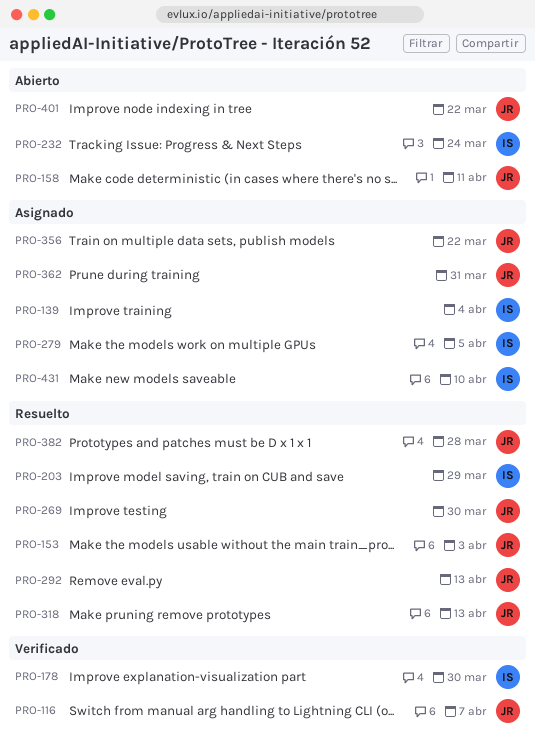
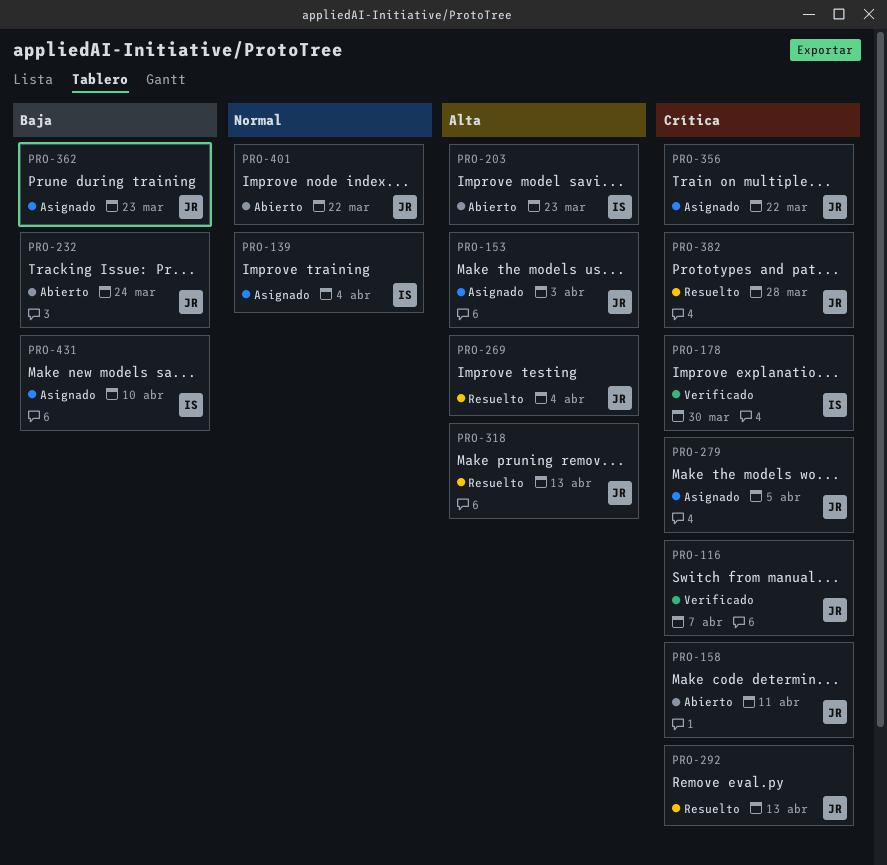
PRO-153, status: Resuelto -> Asignado
PRO-203, status: Resuelto -> Abierto
PRO-203, due: Mar 29 -> Mar 23
PRO-232, owner: IS -> JR
PRO-269, due: Mar 30 -> Apr 4
PRO-279, owner: IS -> JR
PRO-362, due: Mar 31 -> Mar 23

